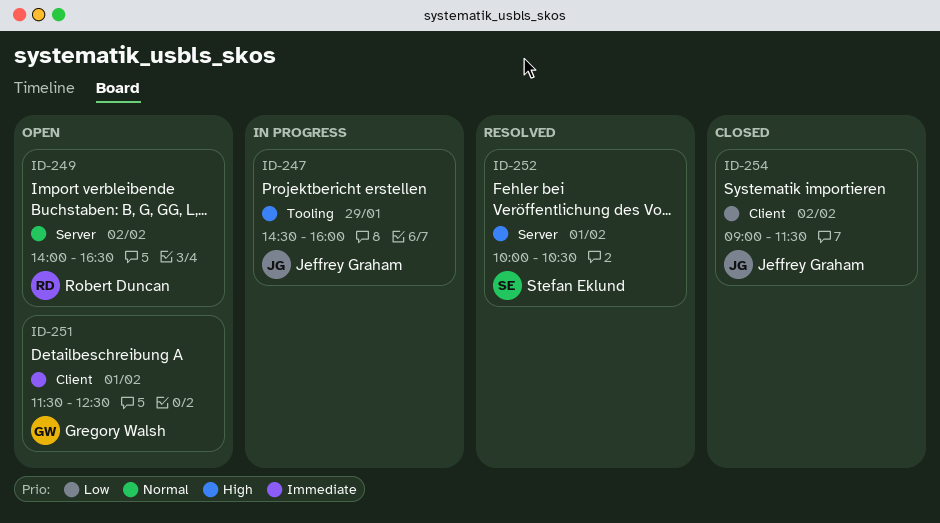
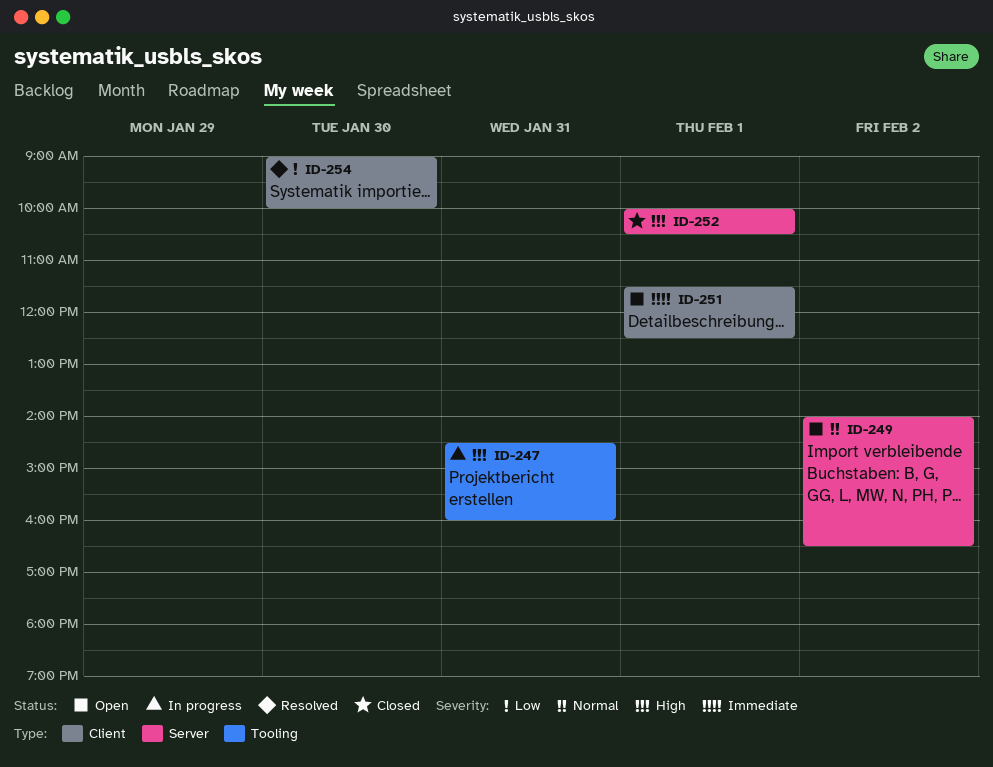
ID-247, day: Jan 29 -> Jan 31
ID-252, status: Resolved -> Closed
ID-254, status: Closed -> Resolved
ID-254, day: Feb 2 -> Jan 30
ID-254, ends: 11:30 -> 10:00

